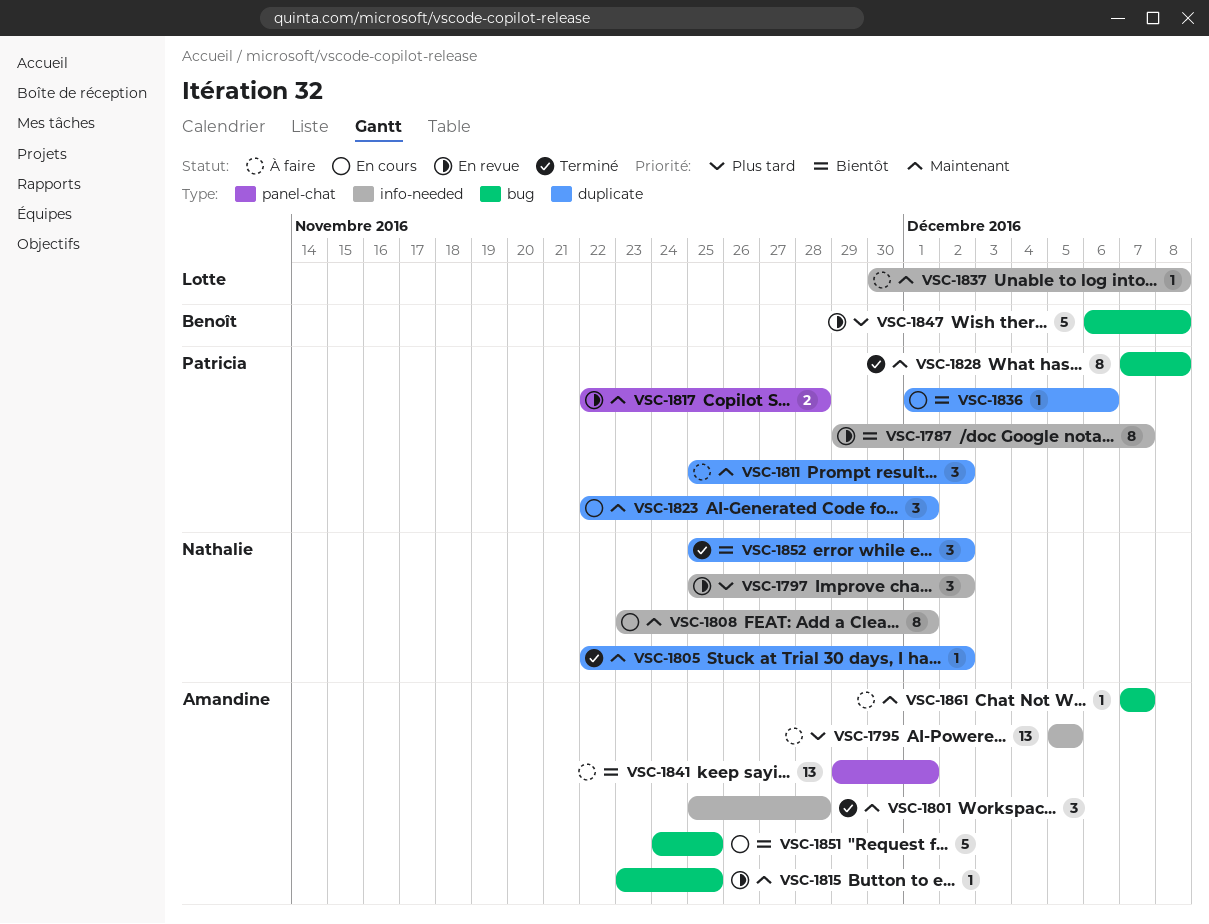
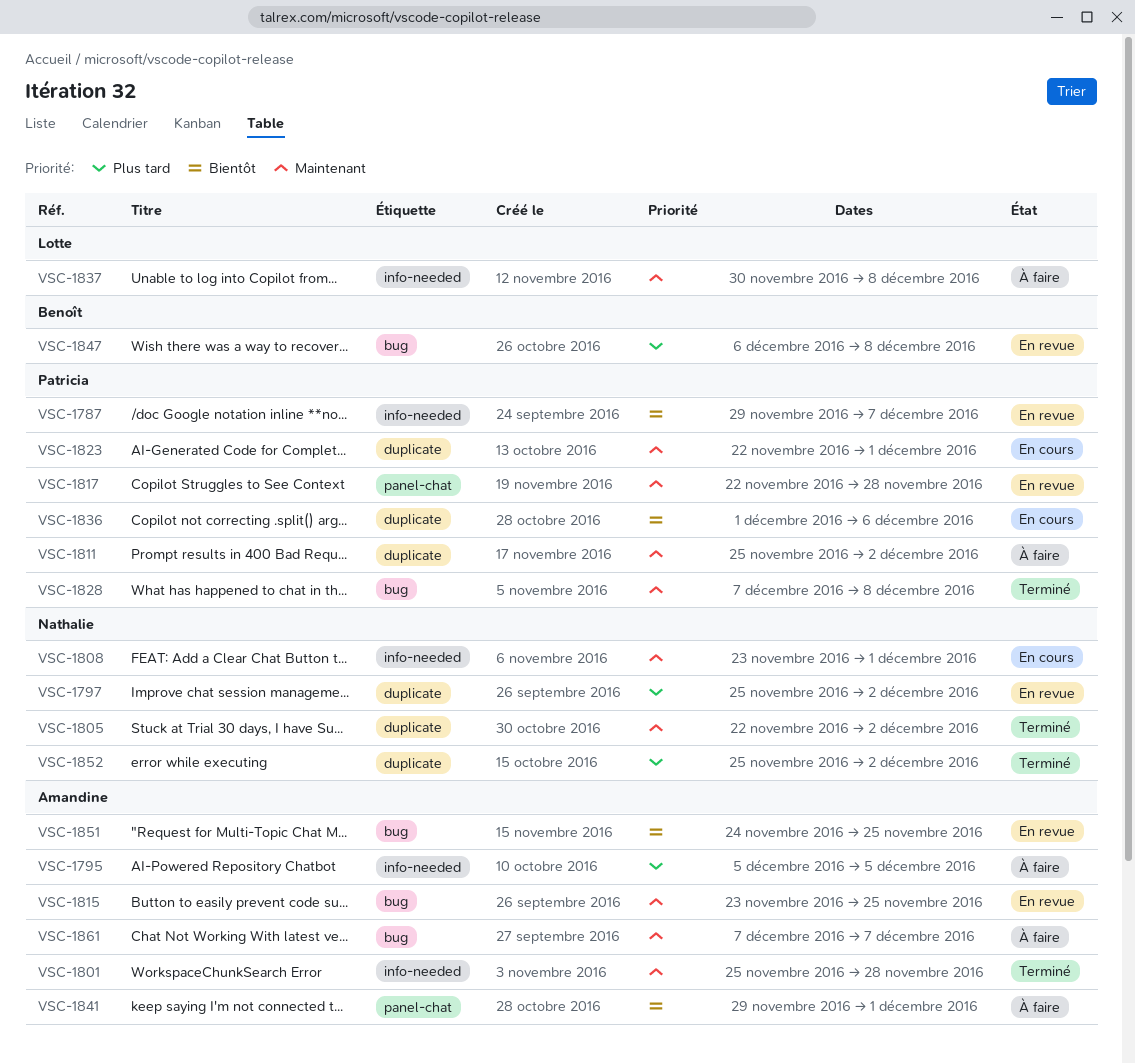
VSC-1797, label: info-needed -> duplicate
VSC-1851, status: En cours -> En revue
VSC-1852, priority: Bientôt -> Plus tard

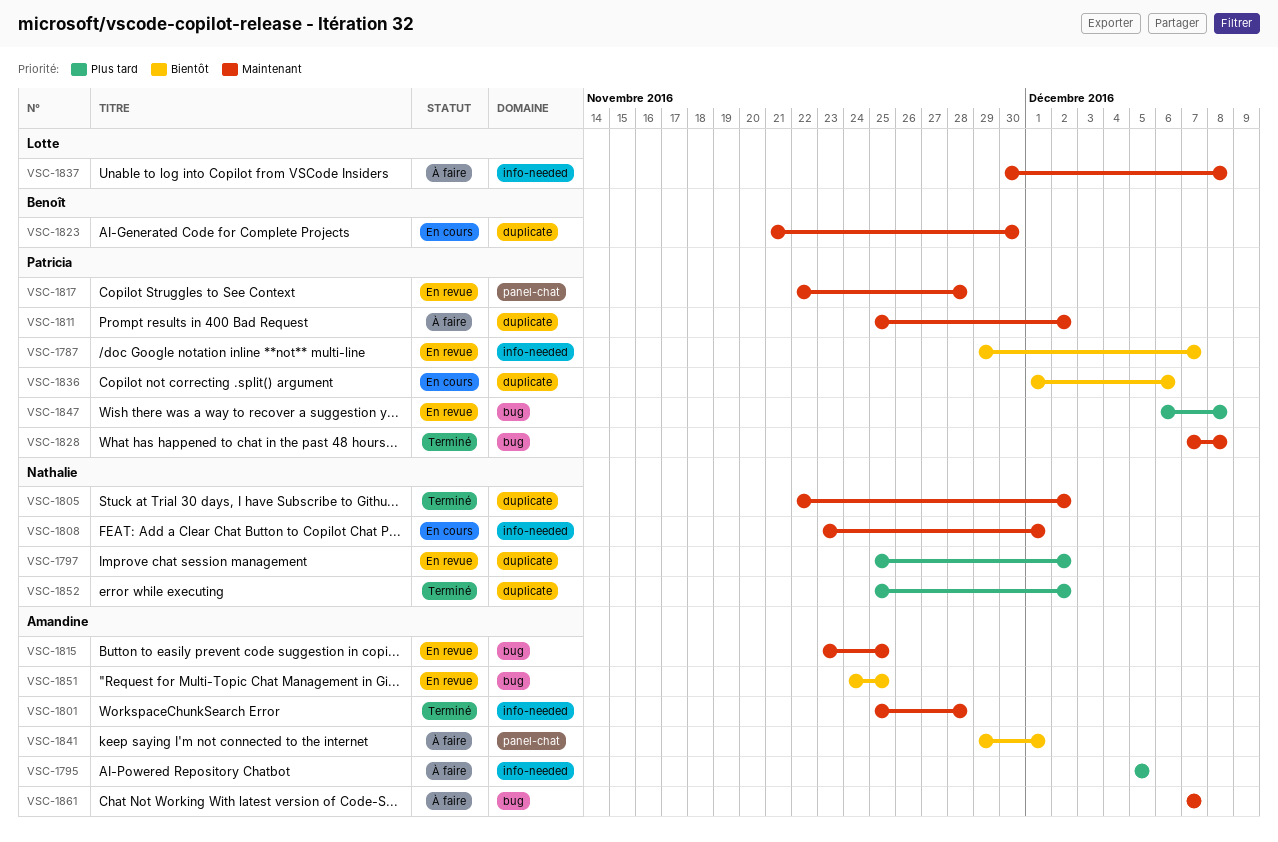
VSC-1823, owner: Patricia -> Benoît
VSC-1823, start: Nov 22 -> Nov 21
VSC-1823, due: Dec 1 -> Nov 30
VSC-1847, owner: Benoît -> Patricia

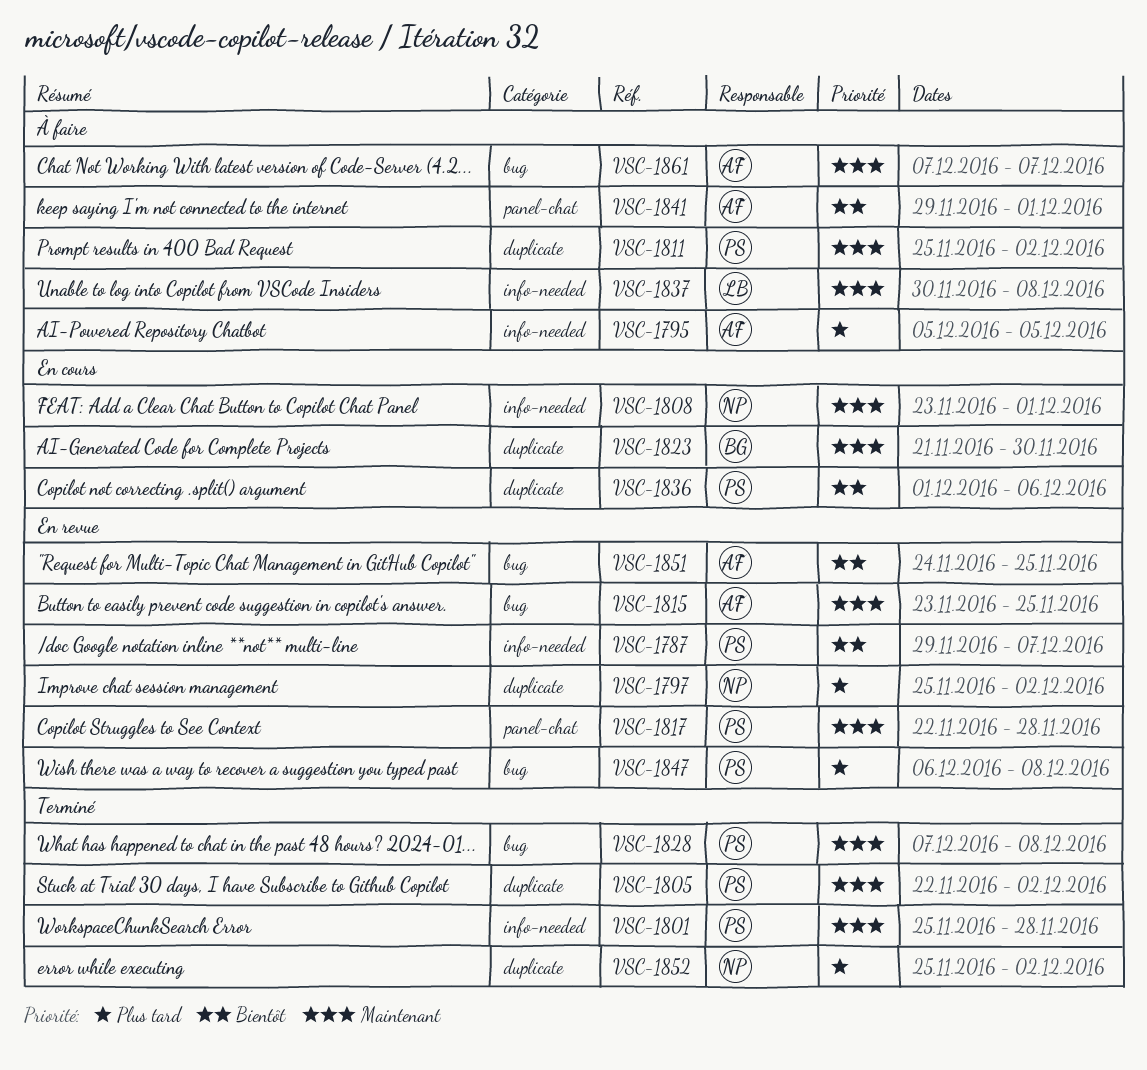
VSC-1801, owner: Amandine -> Patricia
VSC-1805, owner: Nathalie -> Patricia

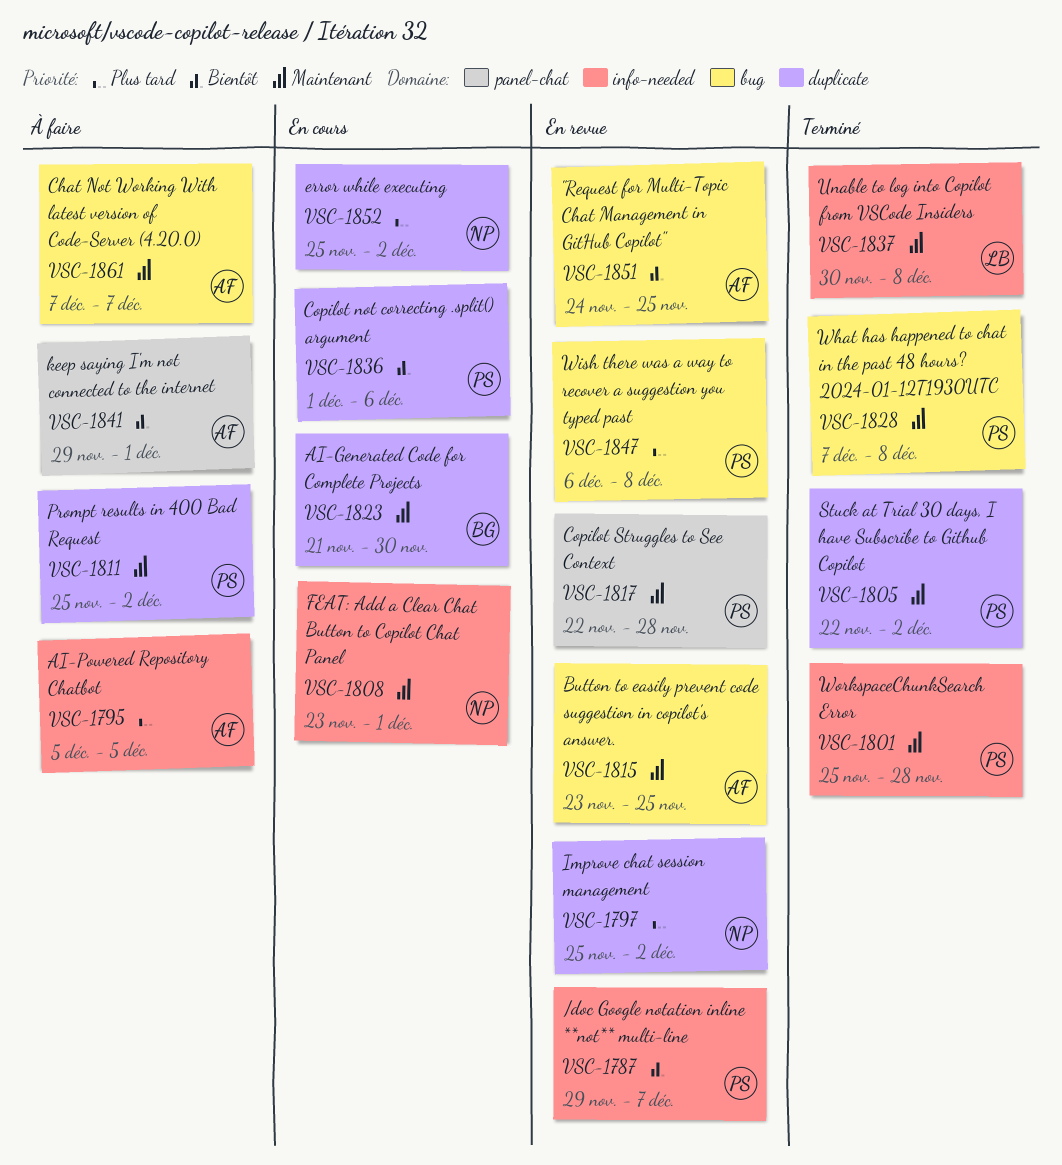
VSC-1837, status: À faire -> Terminé
VSC-1852, status: Terminé -> En cours

